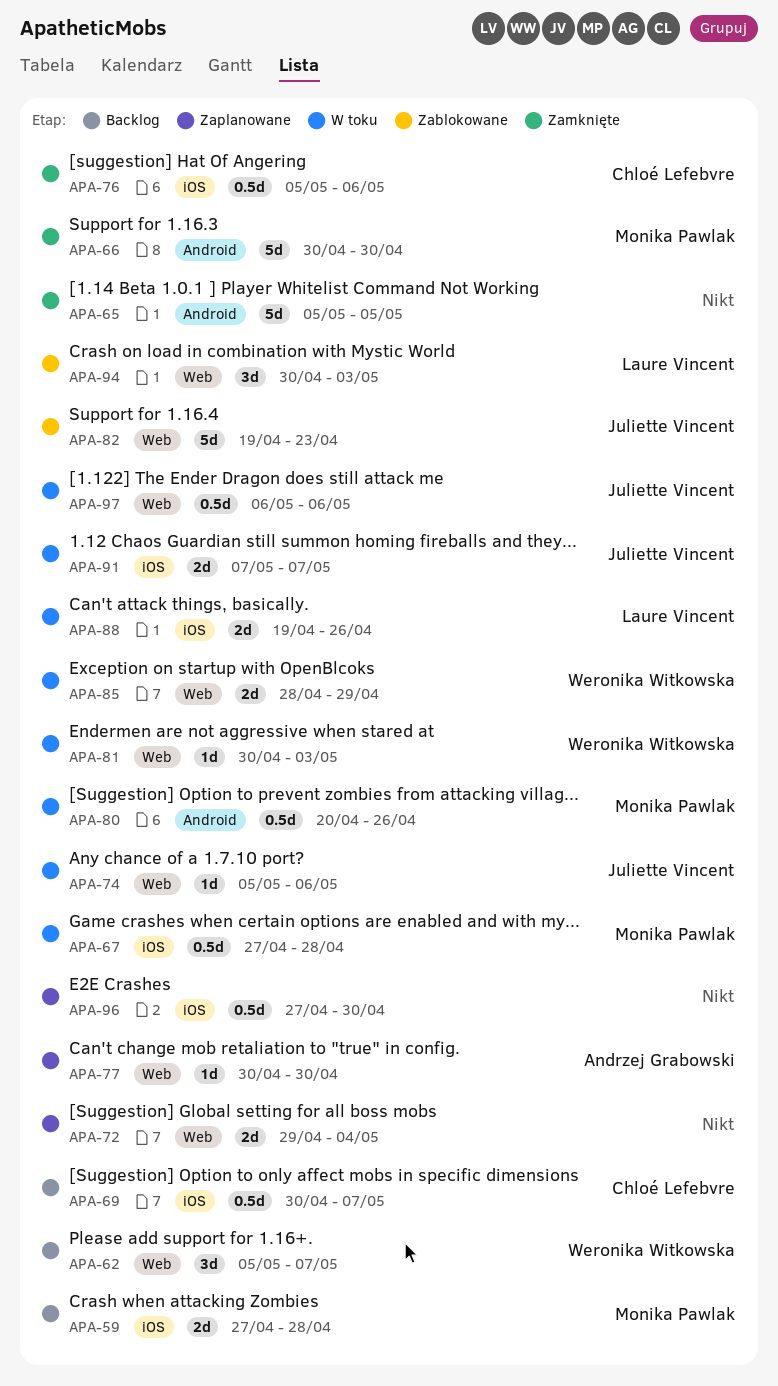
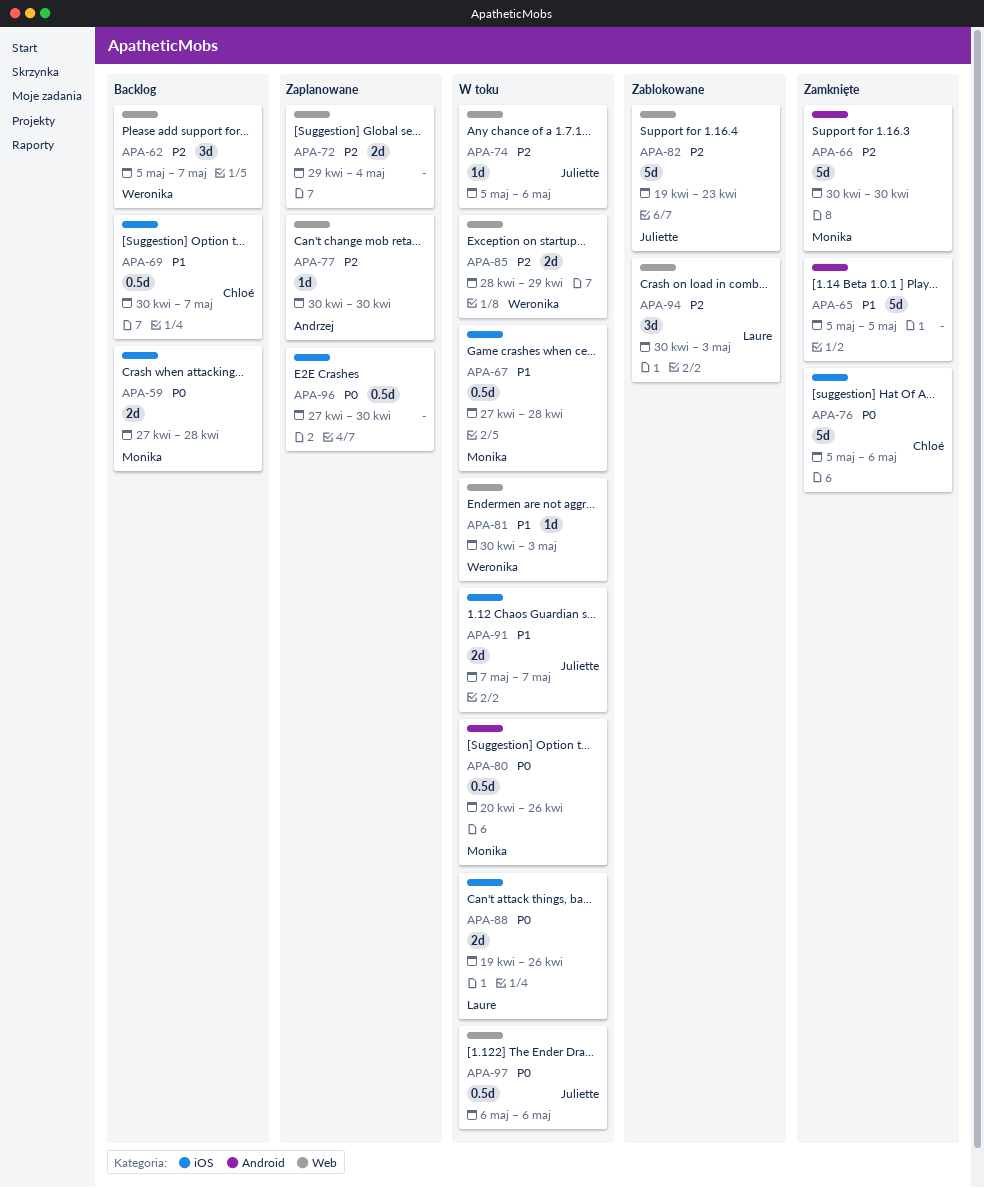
APA-76, estimate: 0.5d -> 5d

